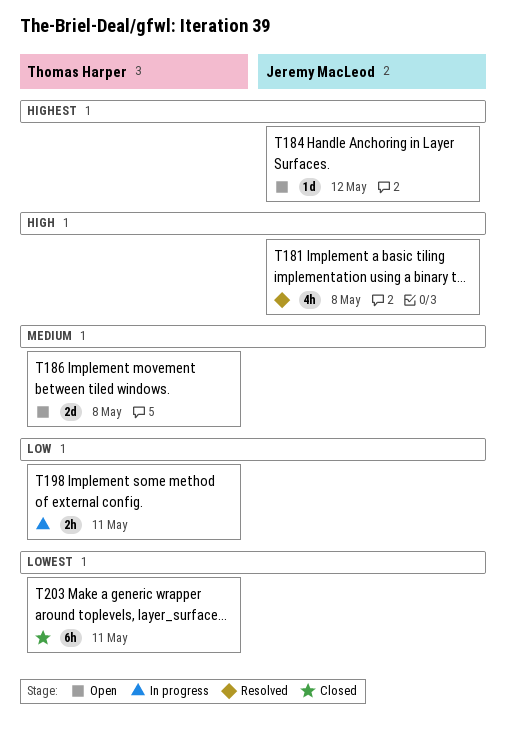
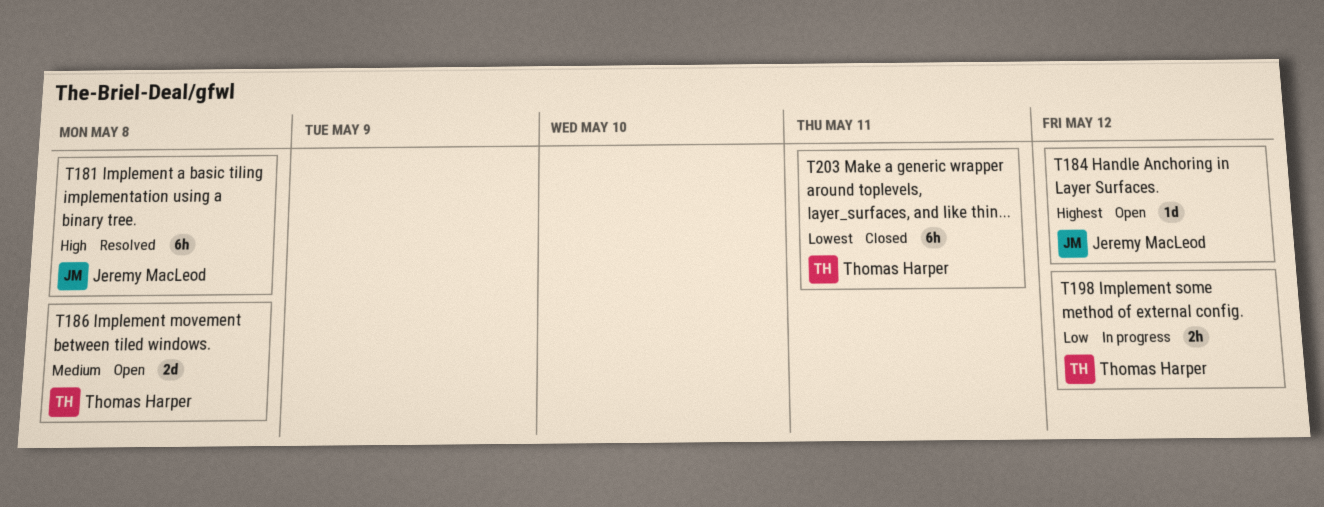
T181, estimate: 4h -> 6h
T198, due: May 11 -> May 12

